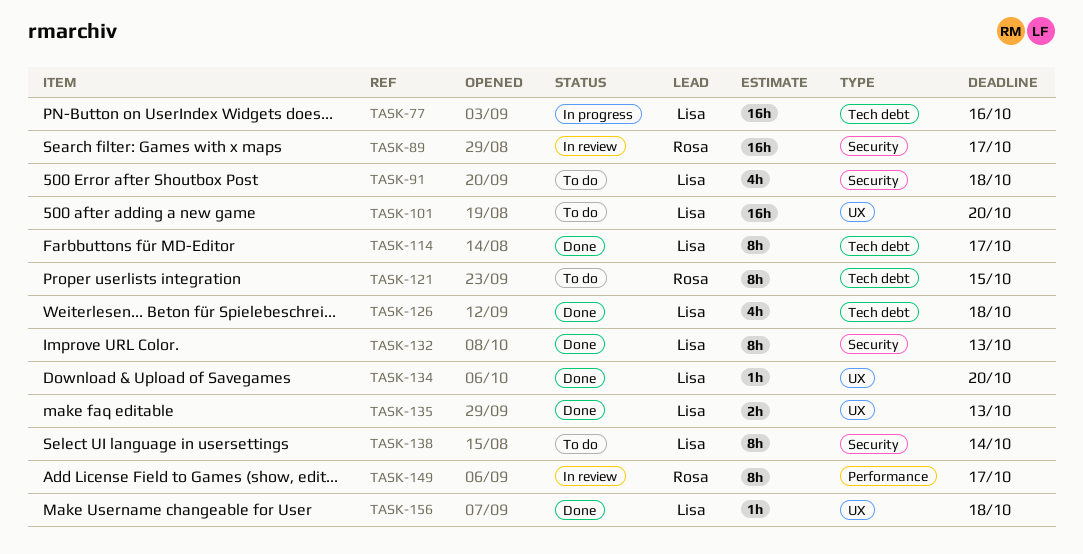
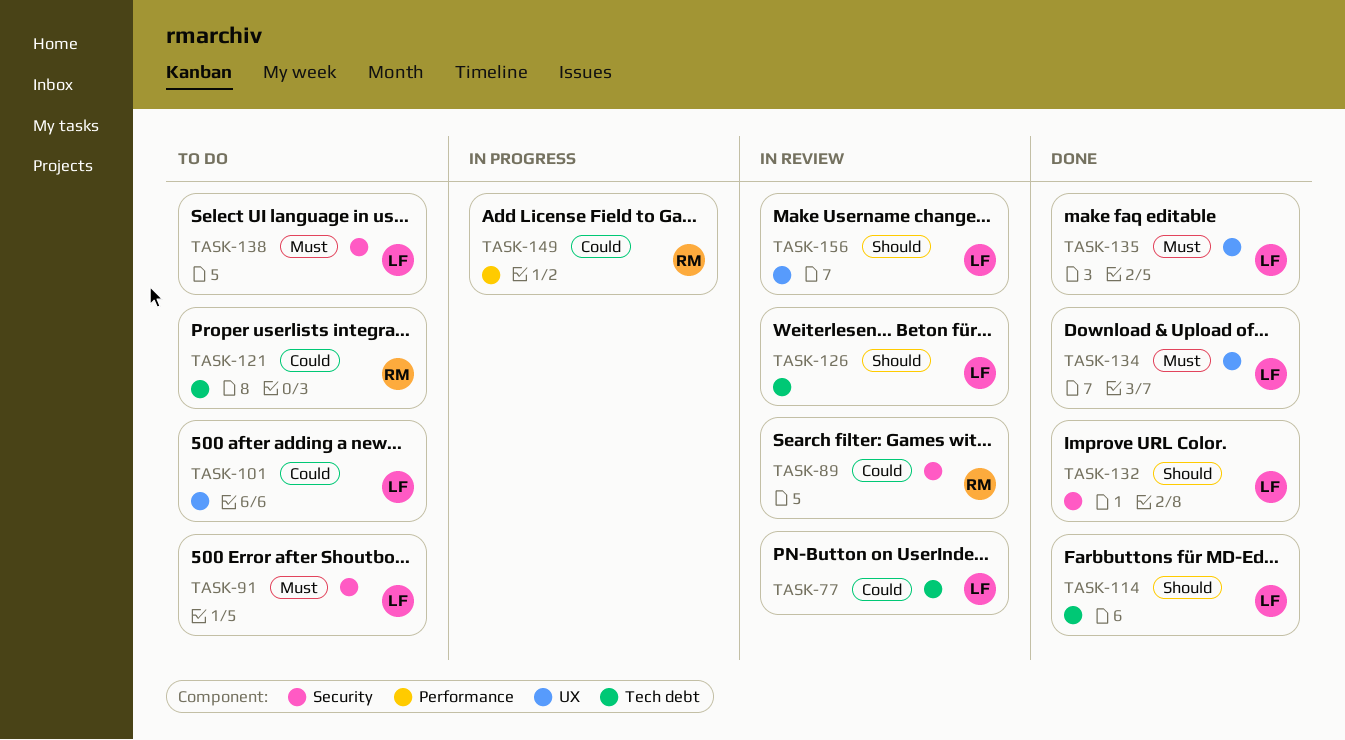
TASK-77, status: In progress -> In review
TASK-126, status: Done -> In review
TASK-149, status: In review -> In progress
TASK-156, status: Done -> In review

